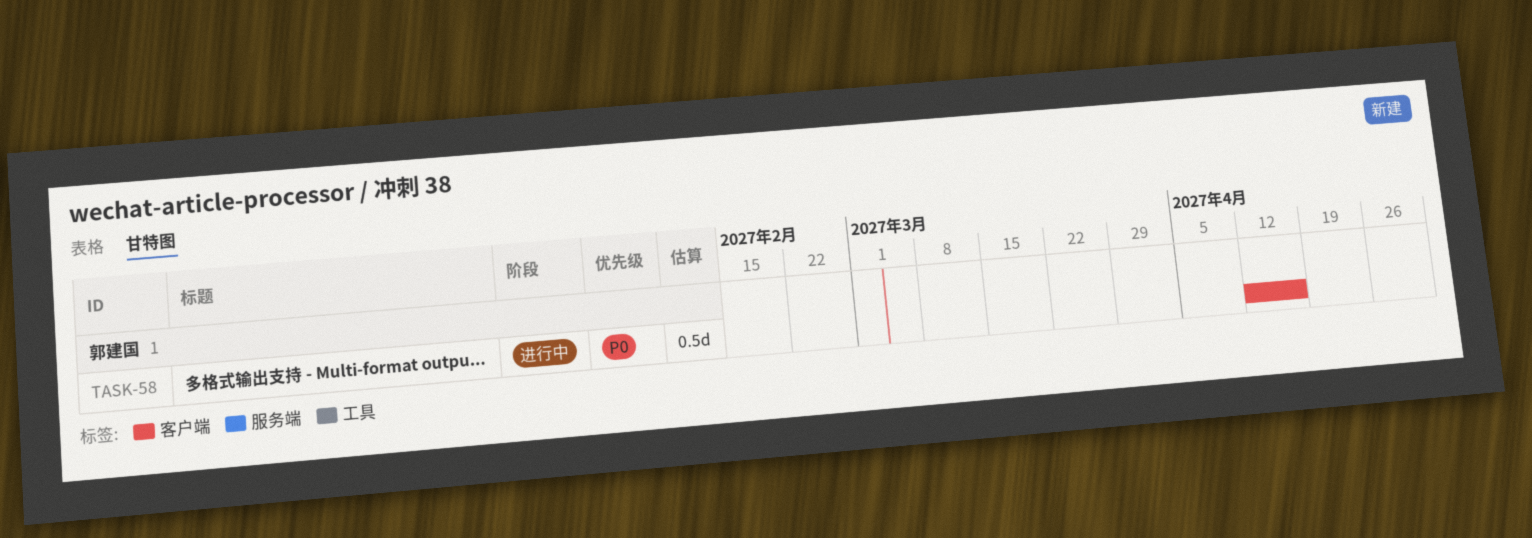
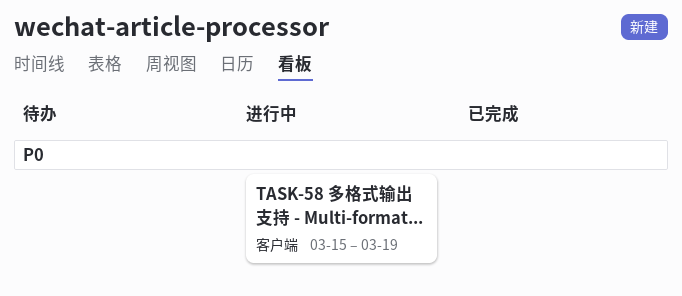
TASK-58, start: Apr 12 -> Mar 15
TASK-58, due: Apr 16 -> Mar 19

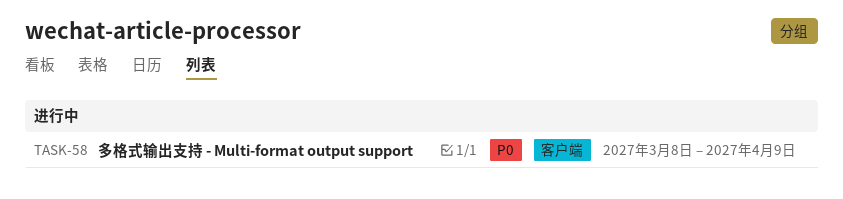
TASK-58, start: Mar 15 -> Mar 8
TASK-58, due: Mar 19 -> Apr 9

